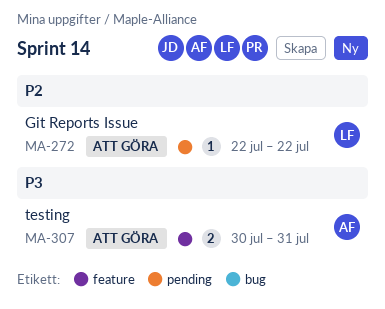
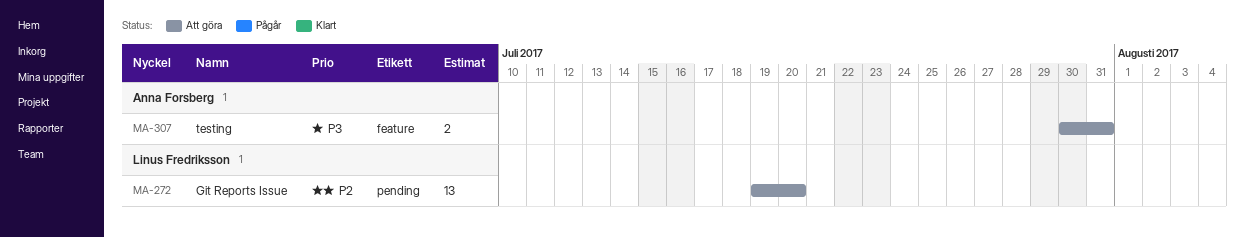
MA-272, estimate: 1 -> 13
MA-272, start: Jul 22 -> Jul 19
MA-272, due: Jul 22 -> Jul 20

